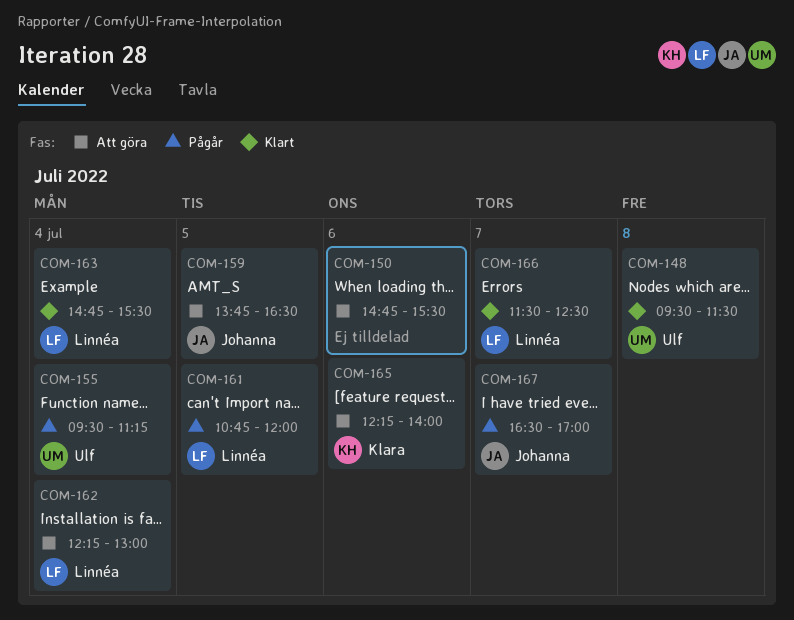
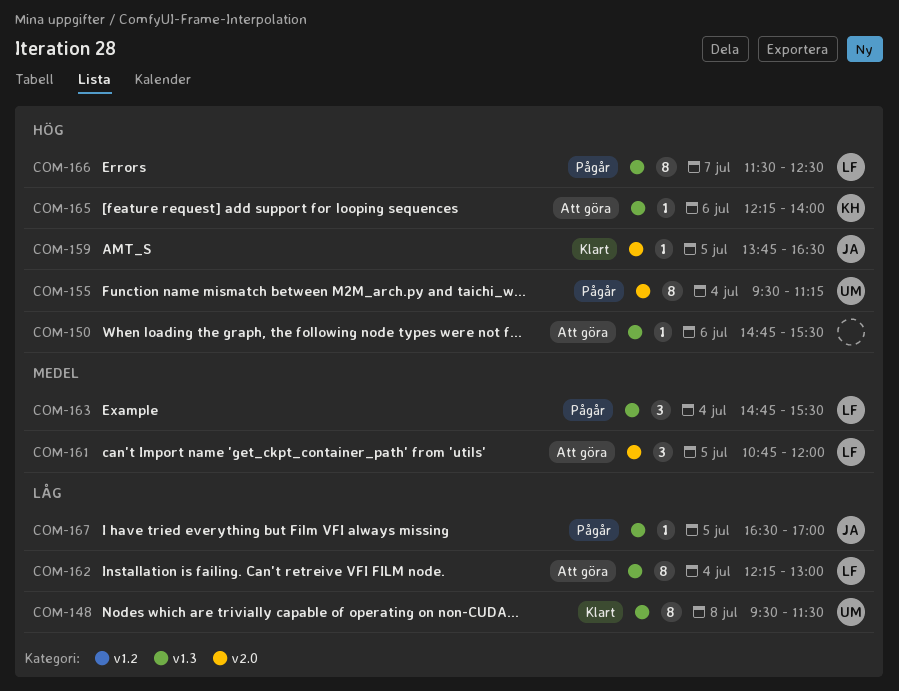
COM-159, status: Att göra -> Klart
COM-161, status: Pågår -> Att göra
COM-163, status: Klart -> Pågår
COM-166, status: Klart -> Pågår
COM-167, day: Jul 7 -> Jul 5

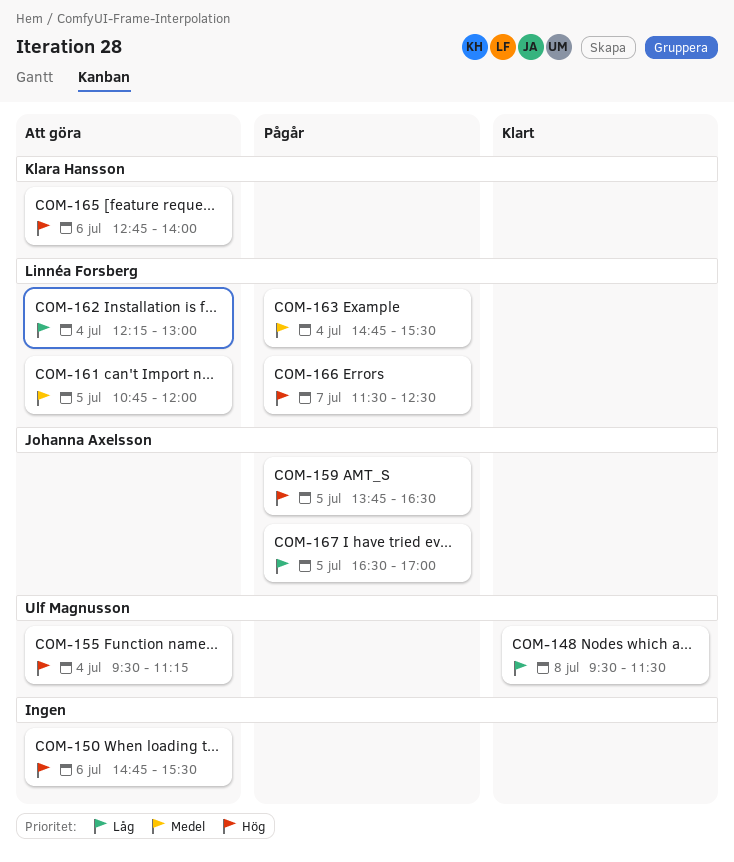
COM-155, status: Pågår -> Att göra
COM-159, status: Klart -> Pågår
COM-165, begins: 12:15 -> 12:45

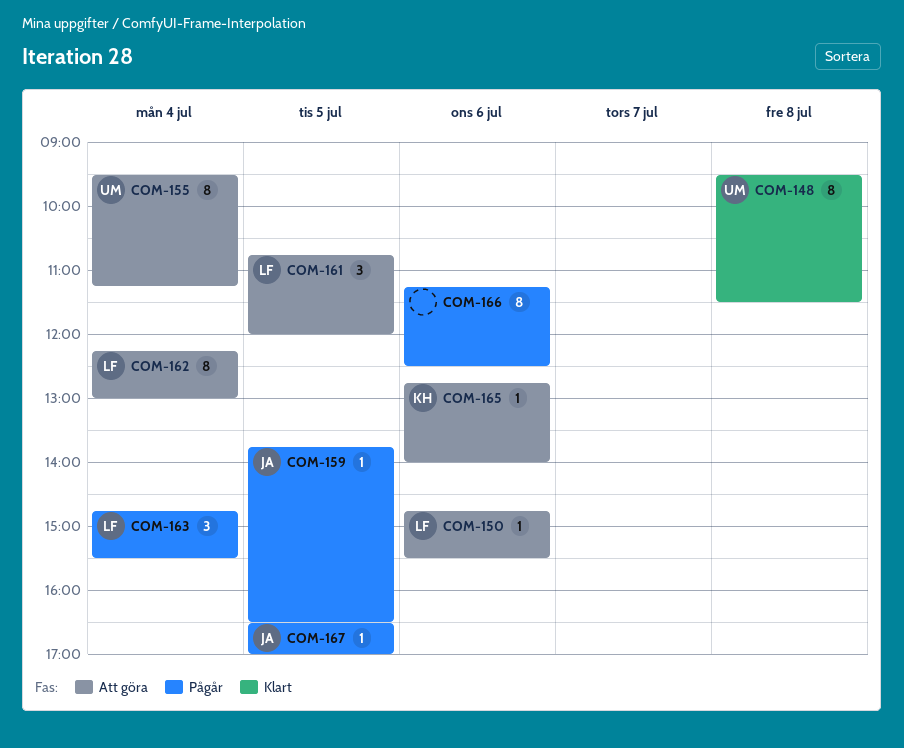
COM-150, owner: none -> Linnéa Forsberg
COM-166, owner: Linnéa Forsberg -> none
COM-166, day: Jul 7 -> Jul 6
COM-166, begins: 11:30 -> 11:15

